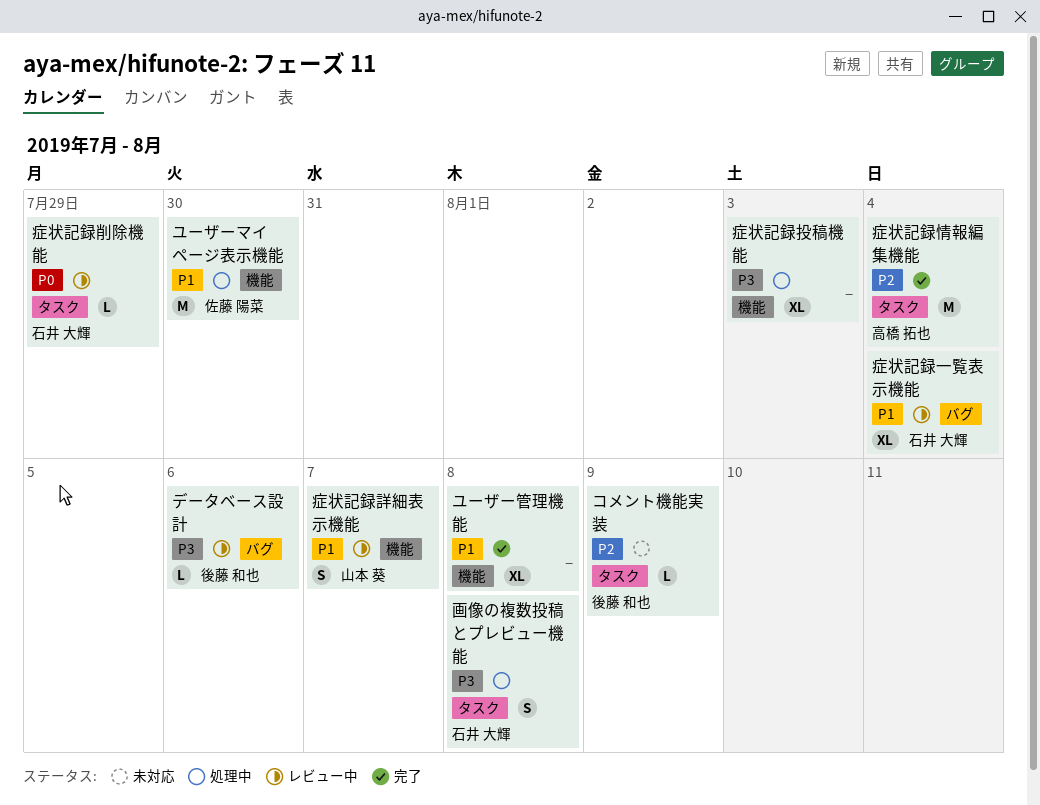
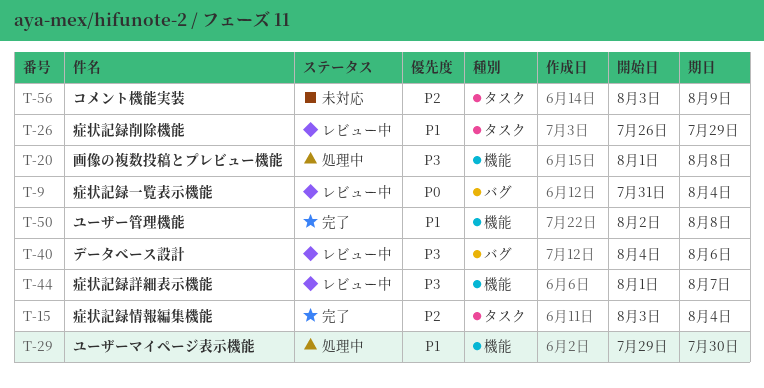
画像の複数投稿とプレビュー機能, label: タスク -> 機能
症状記録一覧表示機能, priority: P1 -> P0
症状記録削除機能, priority: P0 -> P1
症状記録投稿機能: present -> none
症状記録詳細表示機能, priority: P1 -> P3

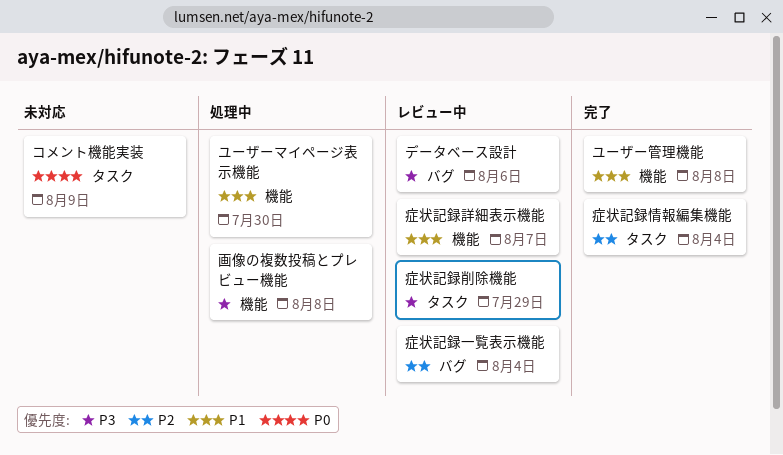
コメント機能実装, priority: P2 -> P0
症状記録一覧表示機能, priority: P0 -> P2
症状記録削除機能, priority: P1 -> P3
症状記録詳細表示機能, priority: P3 -> P1

